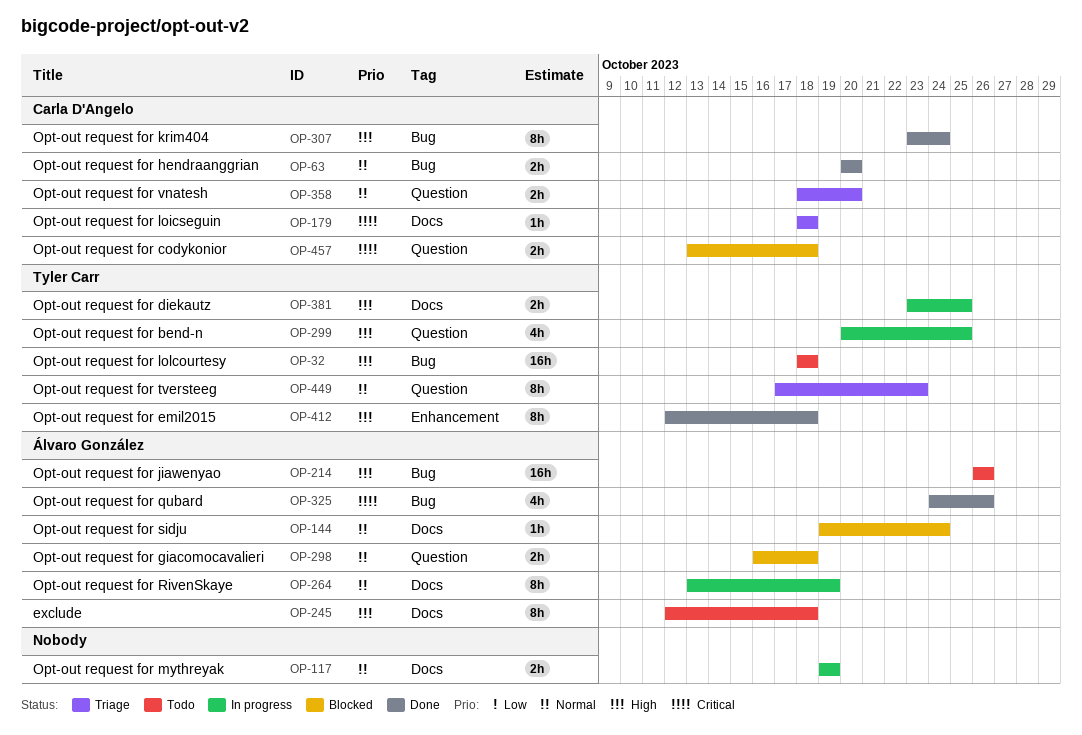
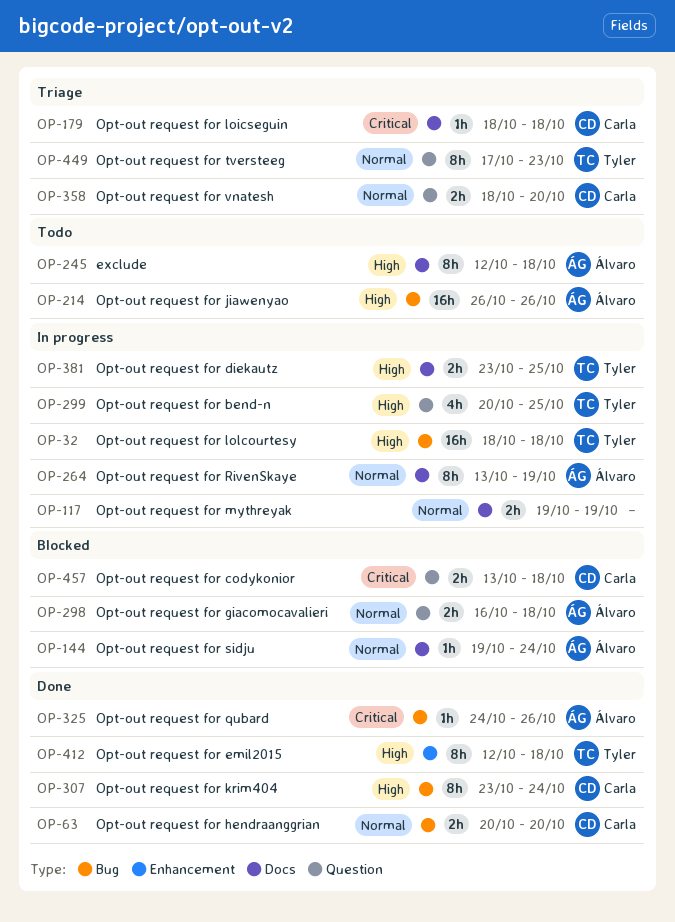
OP-32, status: Todo -> In progress
OP-325, estimate: 4h -> 1h

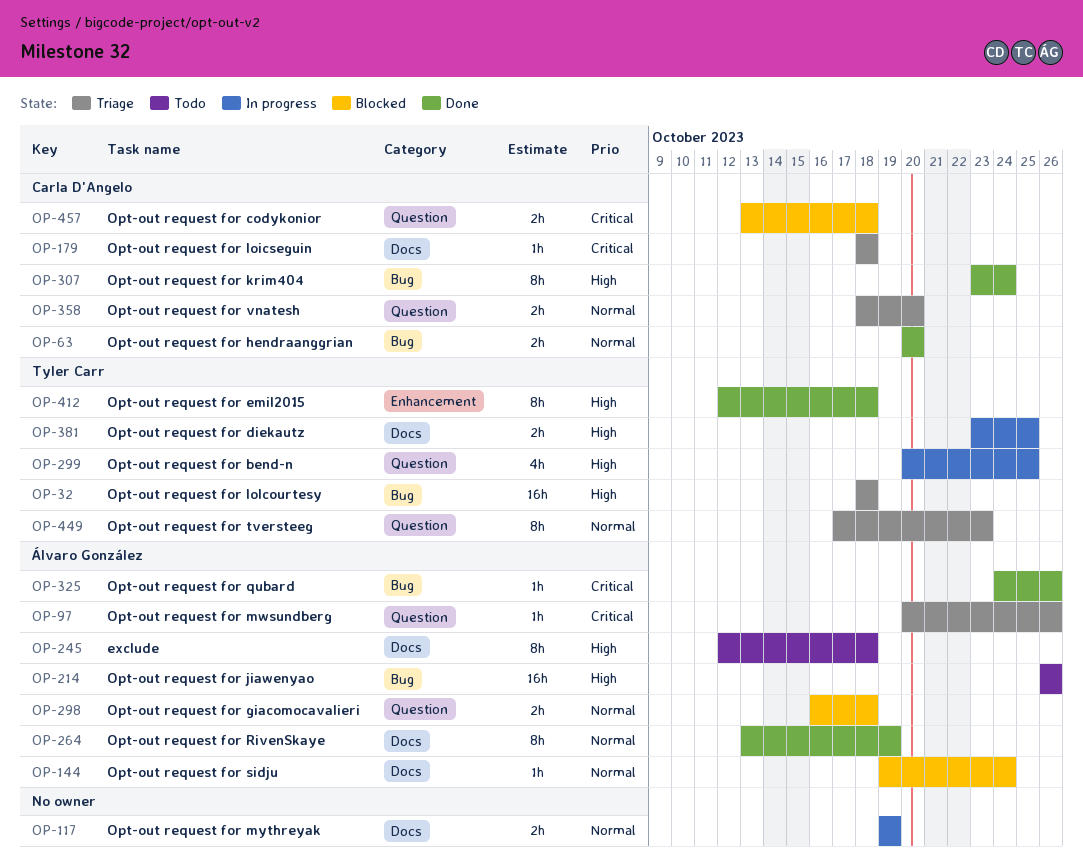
OP-32, status: In progress -> Triage
OP-97: none -> present
OP-264, status: In progress -> Done

